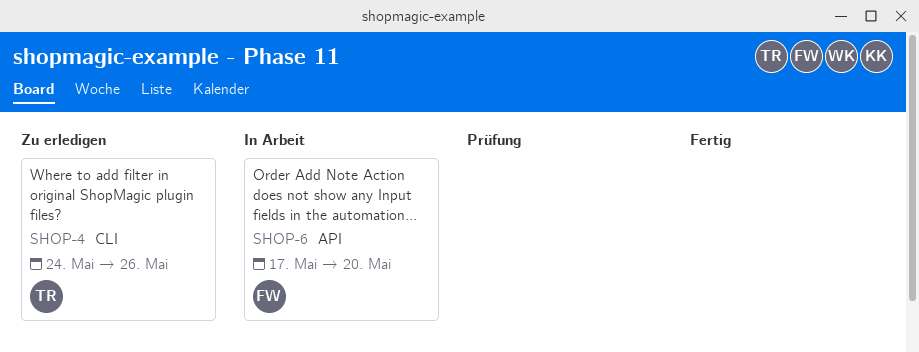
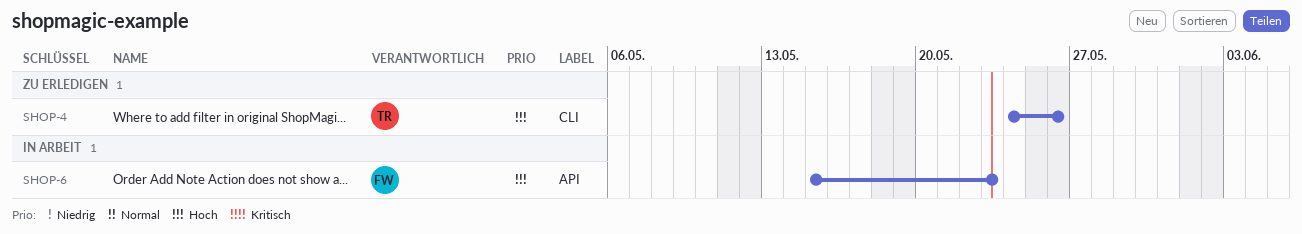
SHOP-6, start: May 17 -> May 15
SHOP-6, due: May 20 -> May 23

